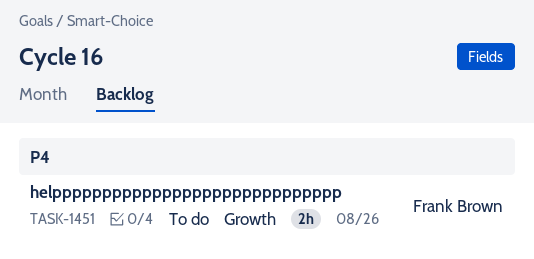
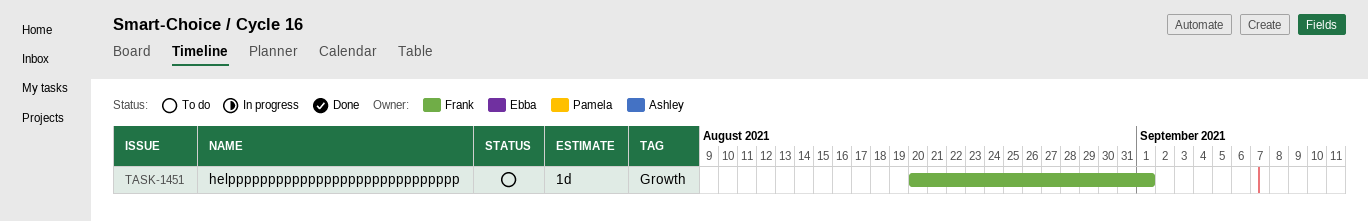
TASK-1451, estimate: 2h -> 1d
TASK-1451, due: Aug 26 -> Sep 1

